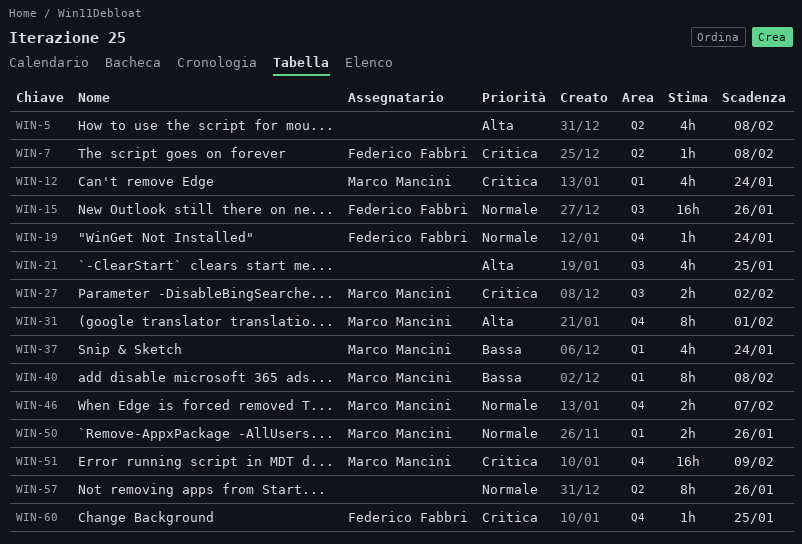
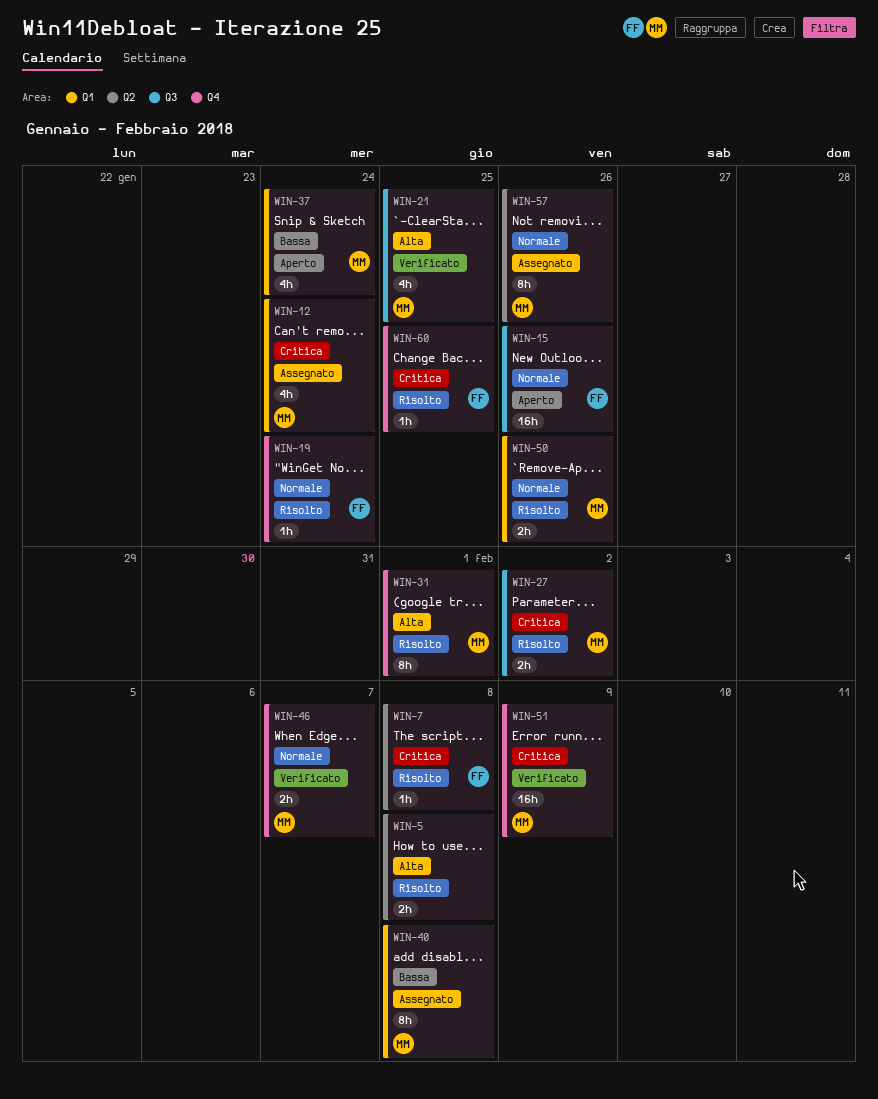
WIN-5, estimate: 4h -> 2h
WIN-21, owner: none -> Marco Mancini
WIN-57, owner: none -> Marco Mancini

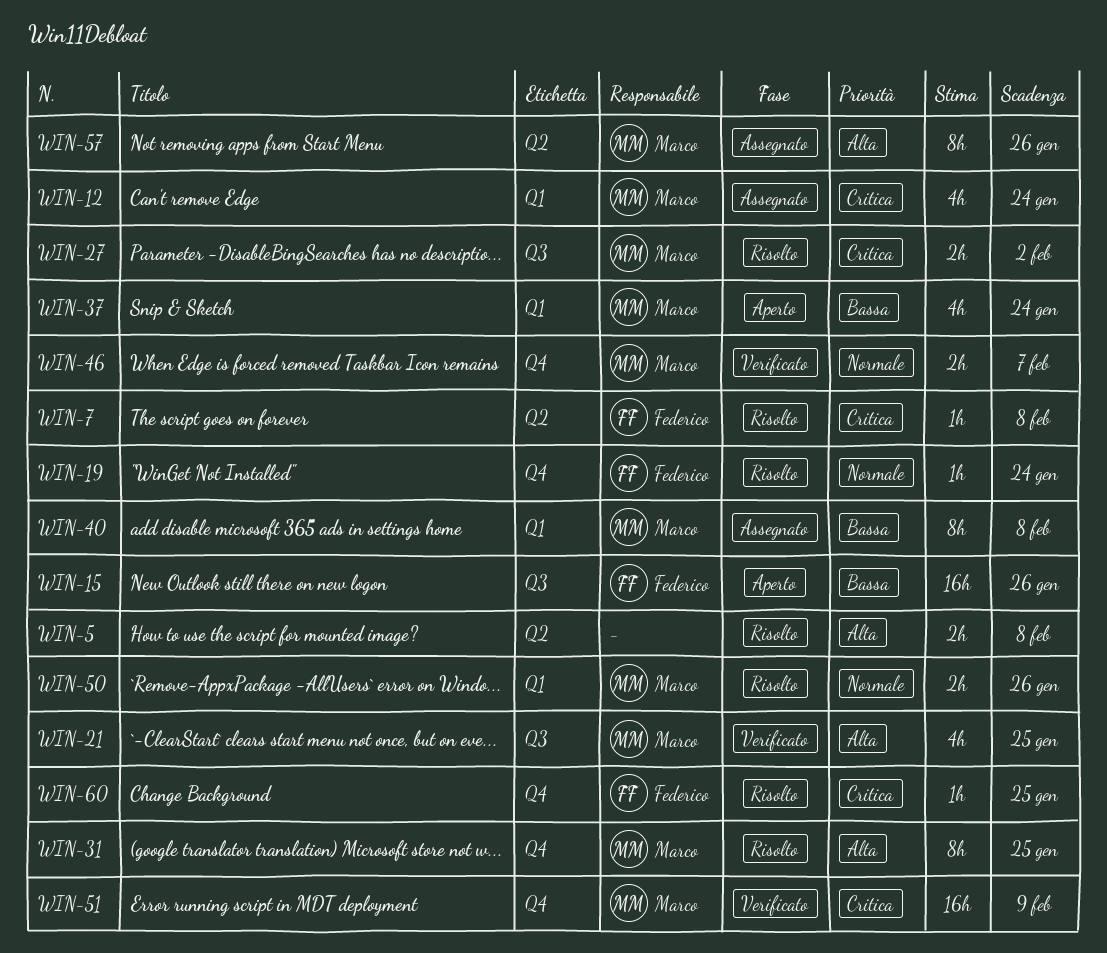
WIN-15, priority: Normale -> Bassa
WIN-31, due: Feb 1 -> Jan 25
WIN-57, priority: Normale -> Alta

